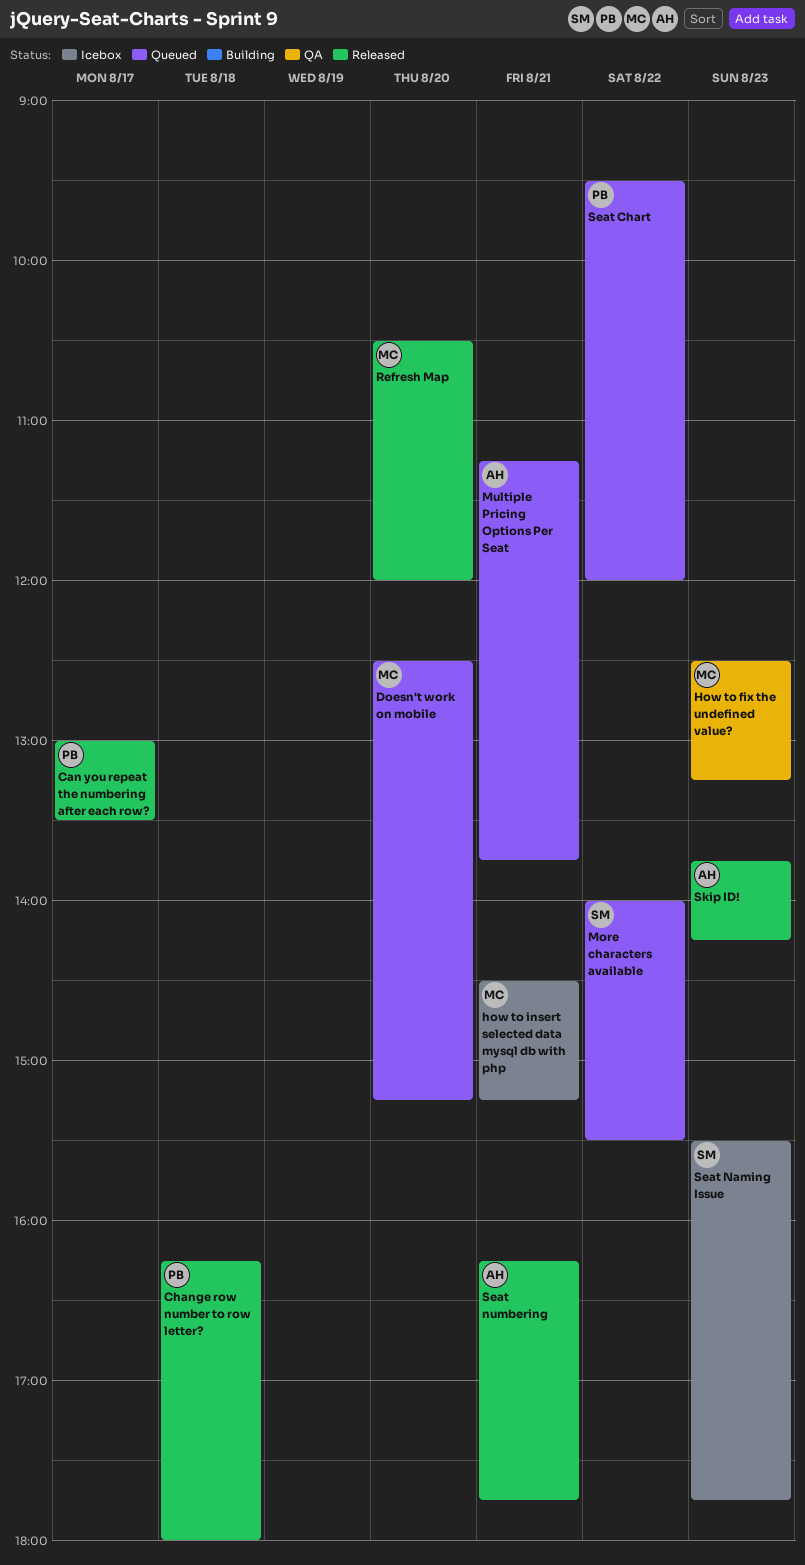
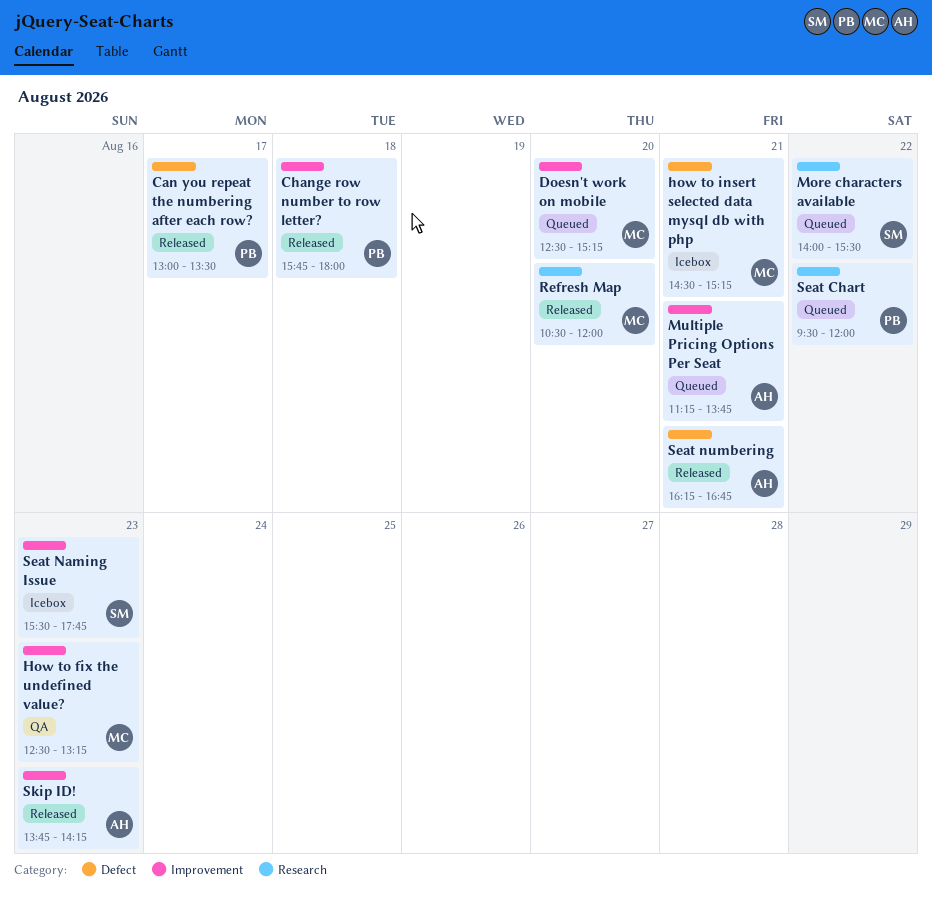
Change row number to row letter?, begins: 16:15 -> 15:45
Seat numbering, ends: 17:45 -> 16:45

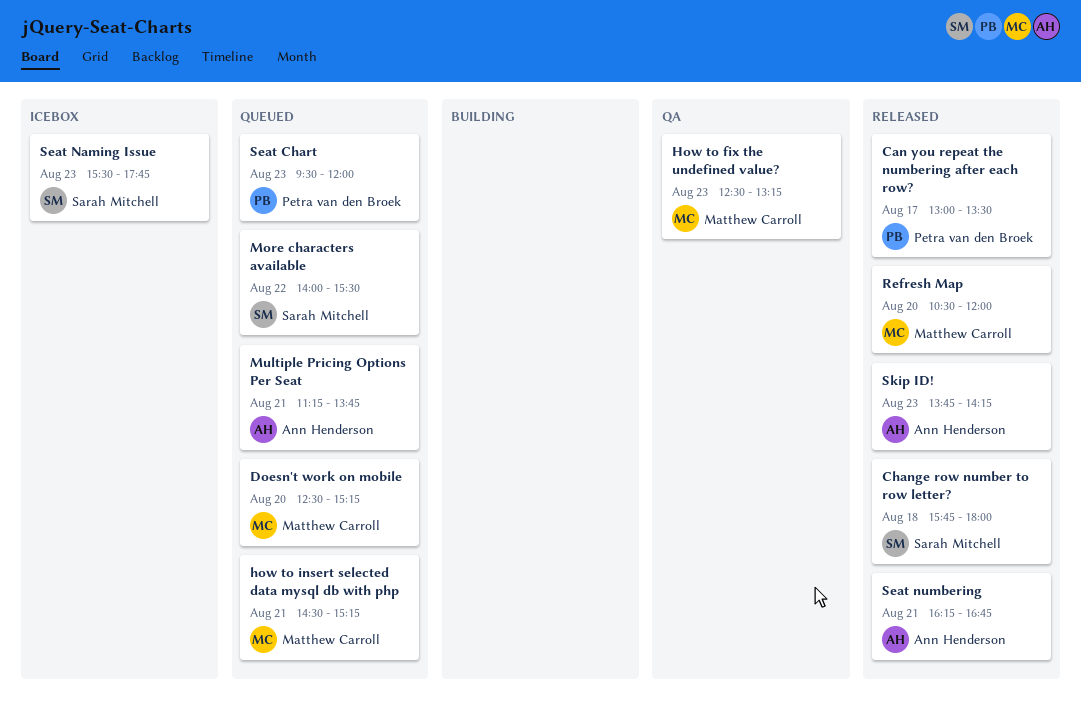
Change row number to row letter?, owner: Petra van den Broek -> Sarah Mitchell
how to insert selected data mysql db with php, status: Icebox -> Queued
Seat Chart, day: Aug 22 -> Aug 23

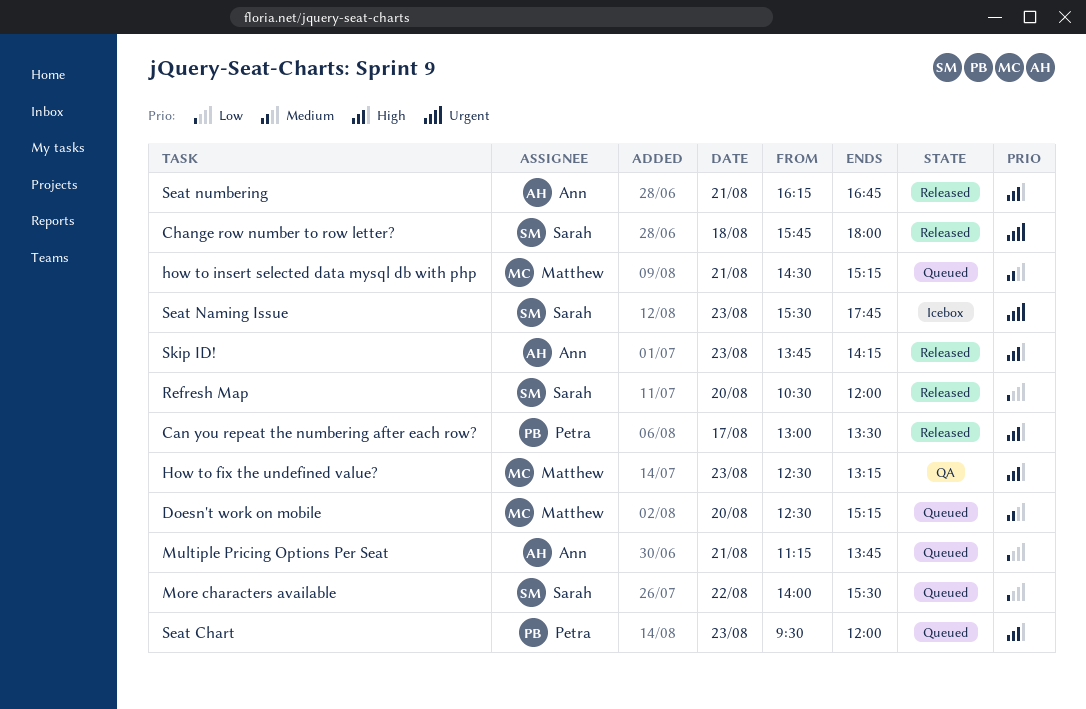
Refresh Map, owner: Matthew Carroll -> Sarah Mitchell

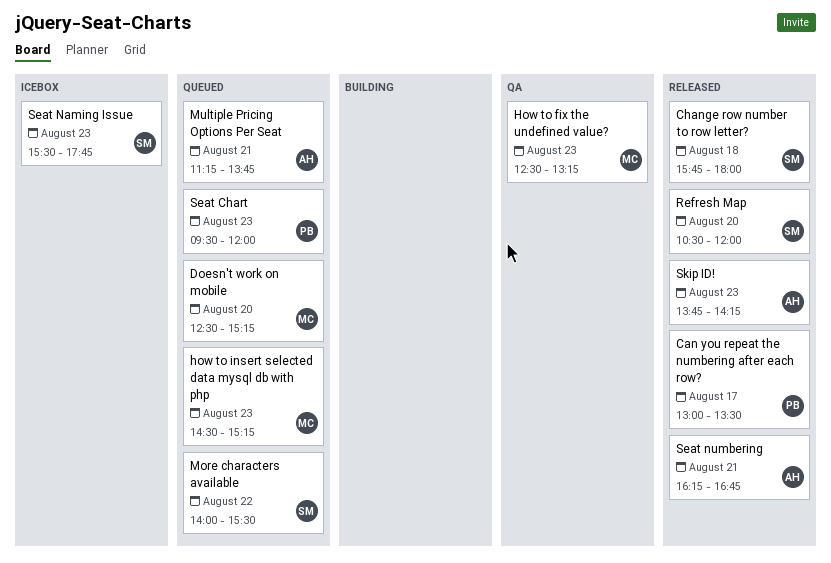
how to insert selected data mysql db with php, day: Aug 21 -> Aug 23

